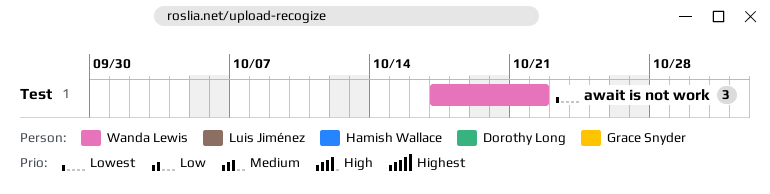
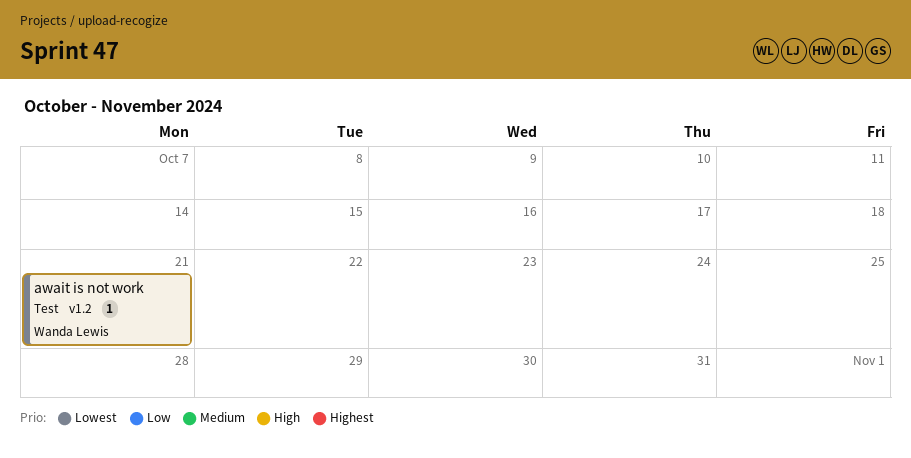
await is not work, estimate: 3 -> 1
await is not work, due: Oct 22 -> Oct 21

